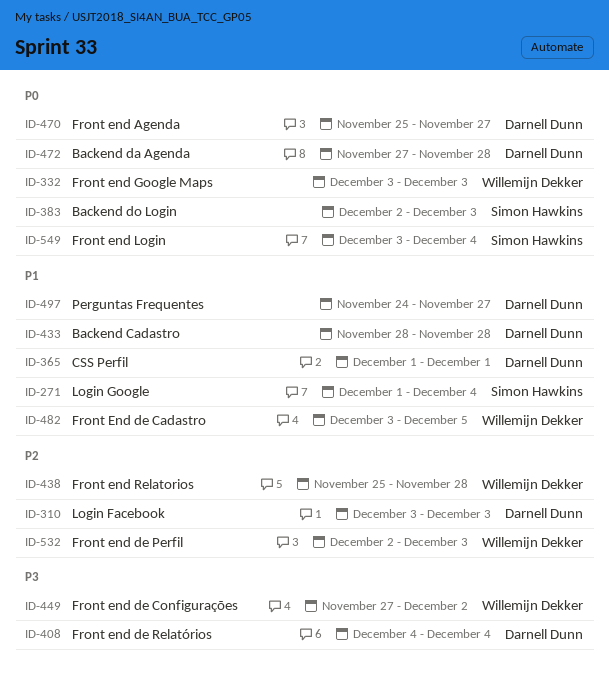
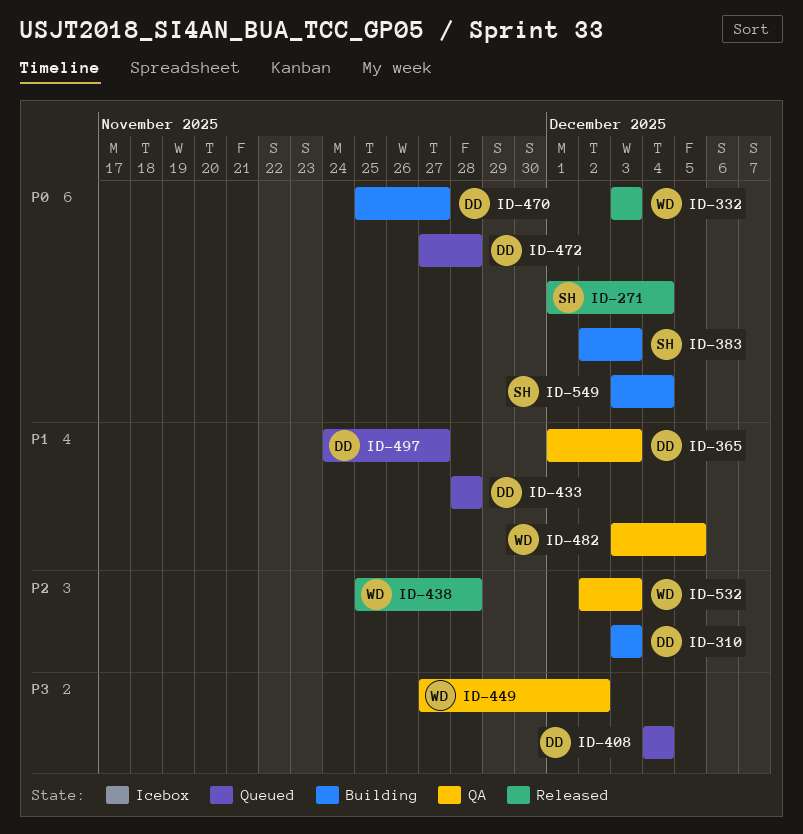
ID-271, priority: P1 -> P0
ID-365, due: Dec 1 -> Dec 3

